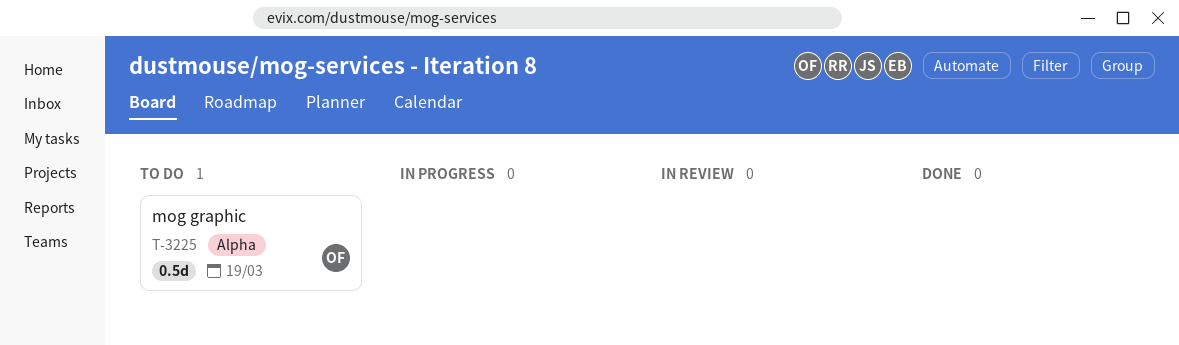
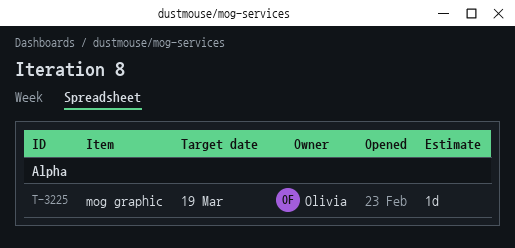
T-3225, estimate: 0.5d -> 1d

